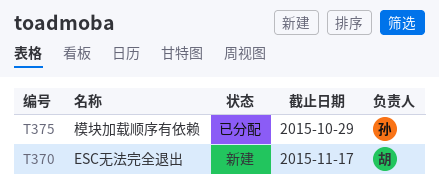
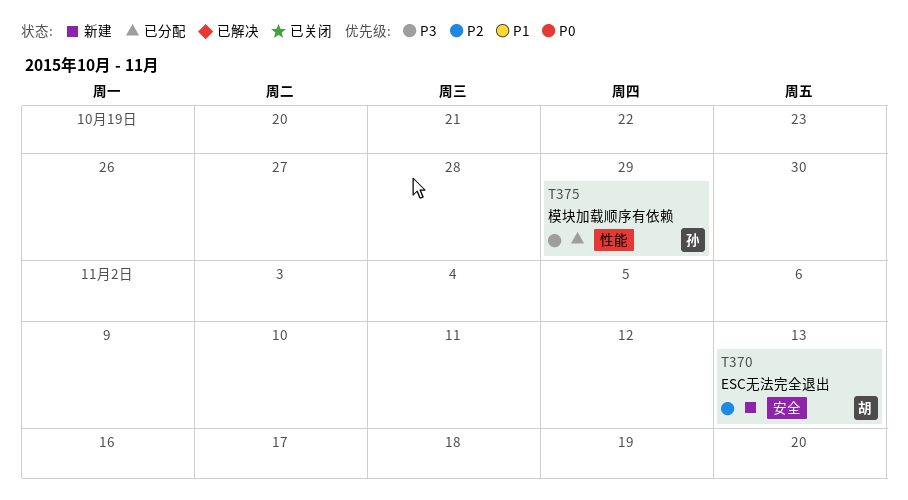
T370, due: Nov 17 -> Nov 13

